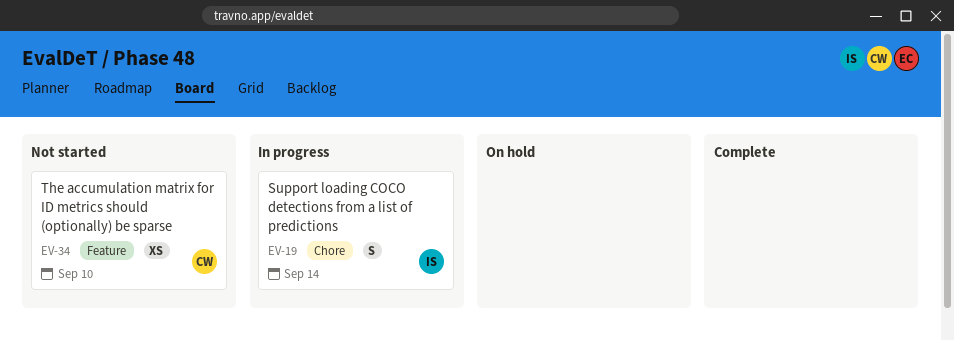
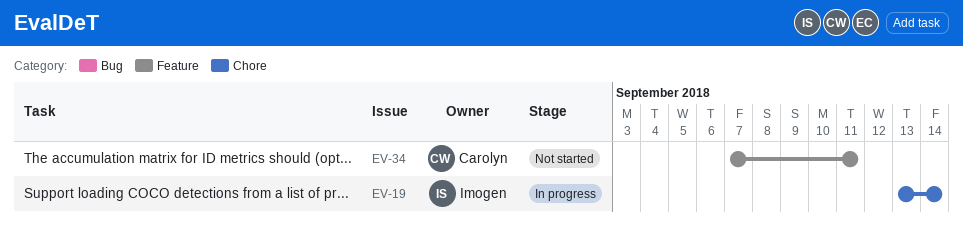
EV-34, due: Sep 10 -> Sep 11

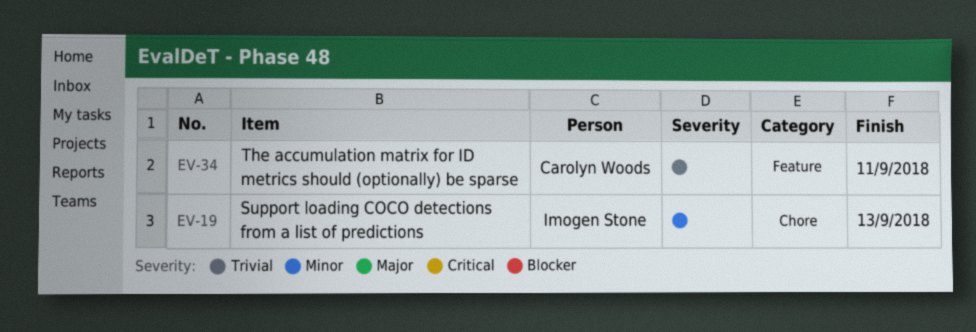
EV-19, due: Sep 14 -> Sep 13

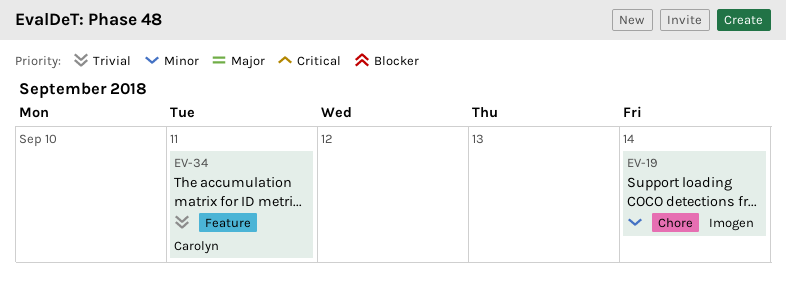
EV-19, due: Sep 13 -> Sep 14

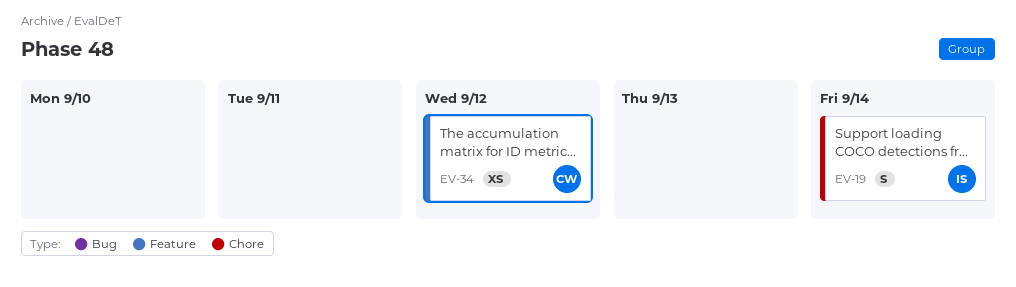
EV-34, due: Sep 11 -> Sep 12

